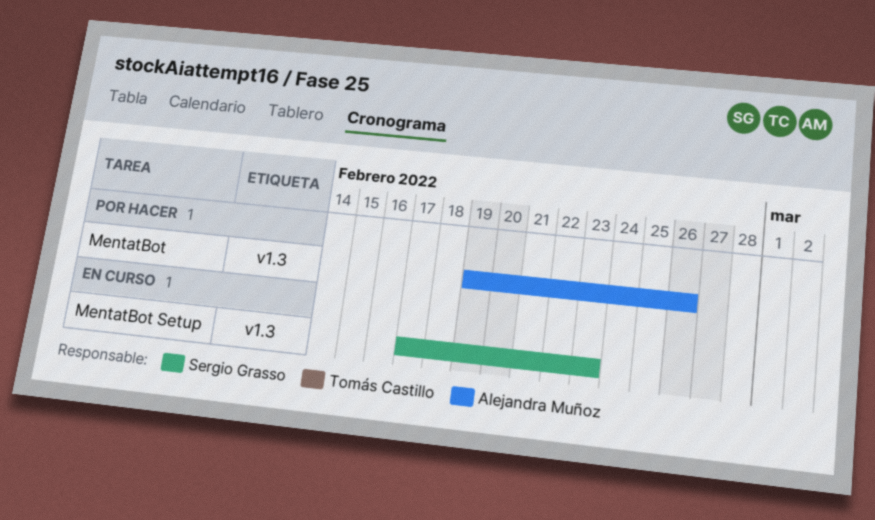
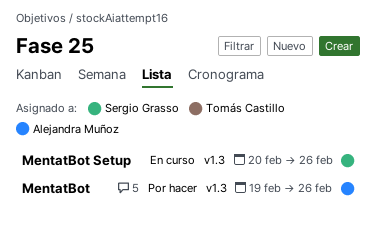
MentatBot Setup, start: Feb 17 -> Feb 20
MentatBot Setup, due: Feb 23 -> Feb 26

